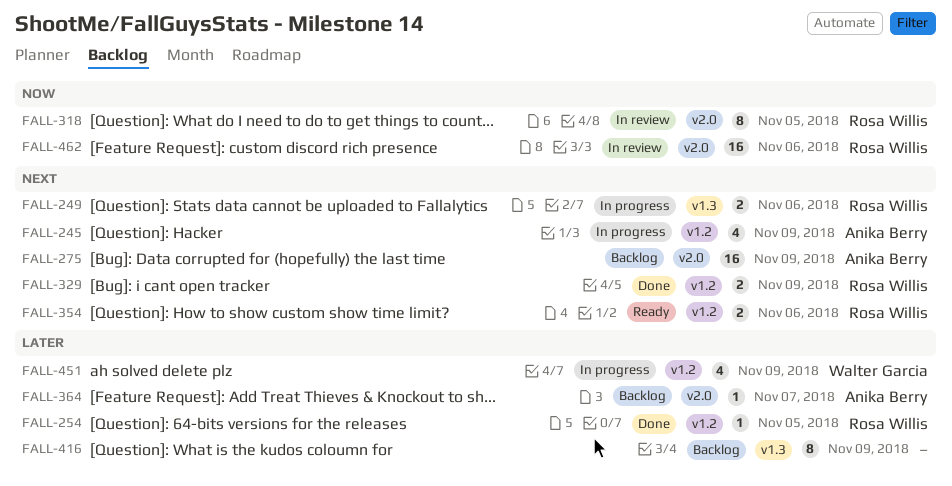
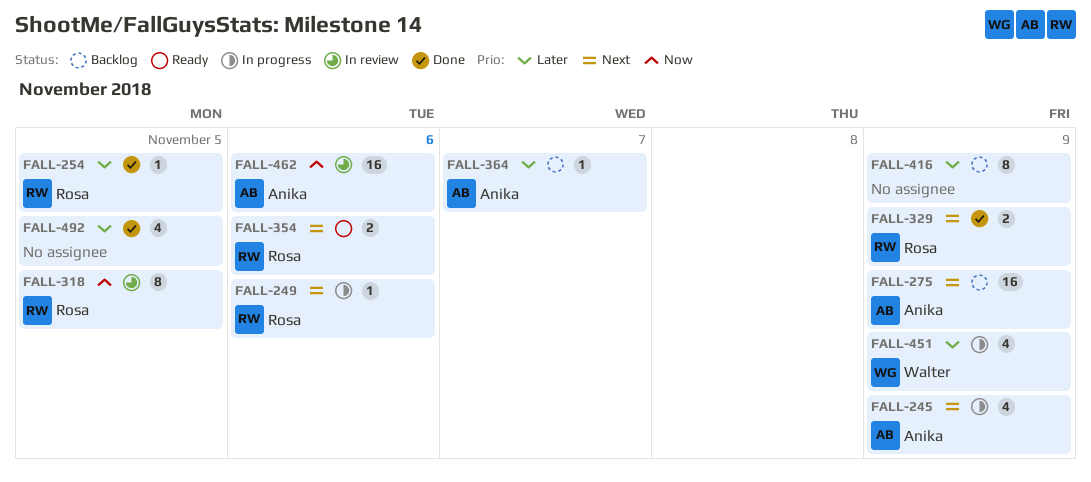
FALL-249, estimate: 2 -> 1
FALL-462, owner: Rosa Willis -> Anika Berry
FALL-492: none -> present

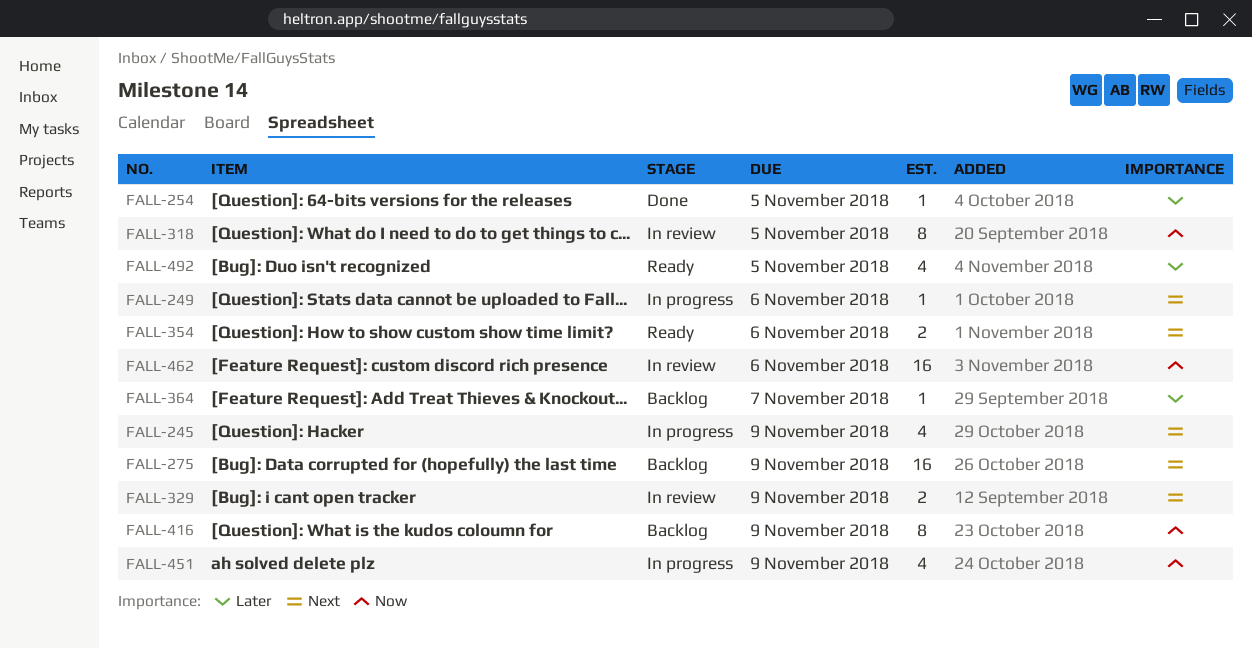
FALL-329, status: Done -> In review
FALL-416, priority: Later -> Now
FALL-451, priority: Later -> Now
FALL-492, status: Done -> Ready

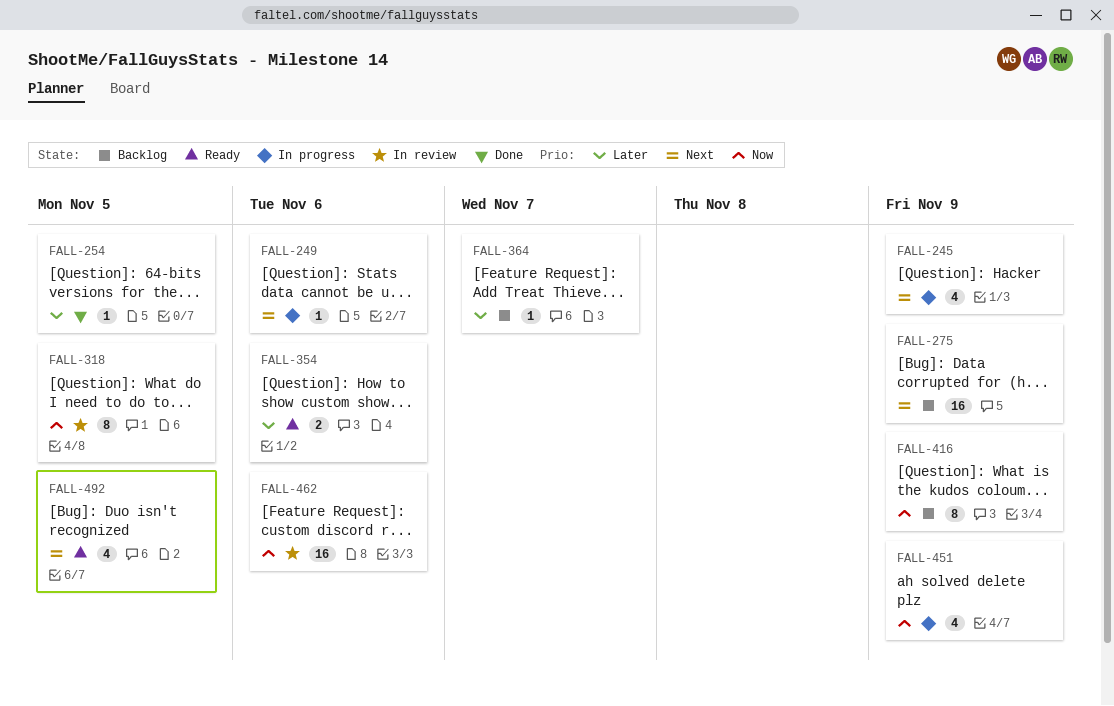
FALL-329: present -> none
FALL-354, priority: Next -> Later
FALL-492, priority: Later -> Next

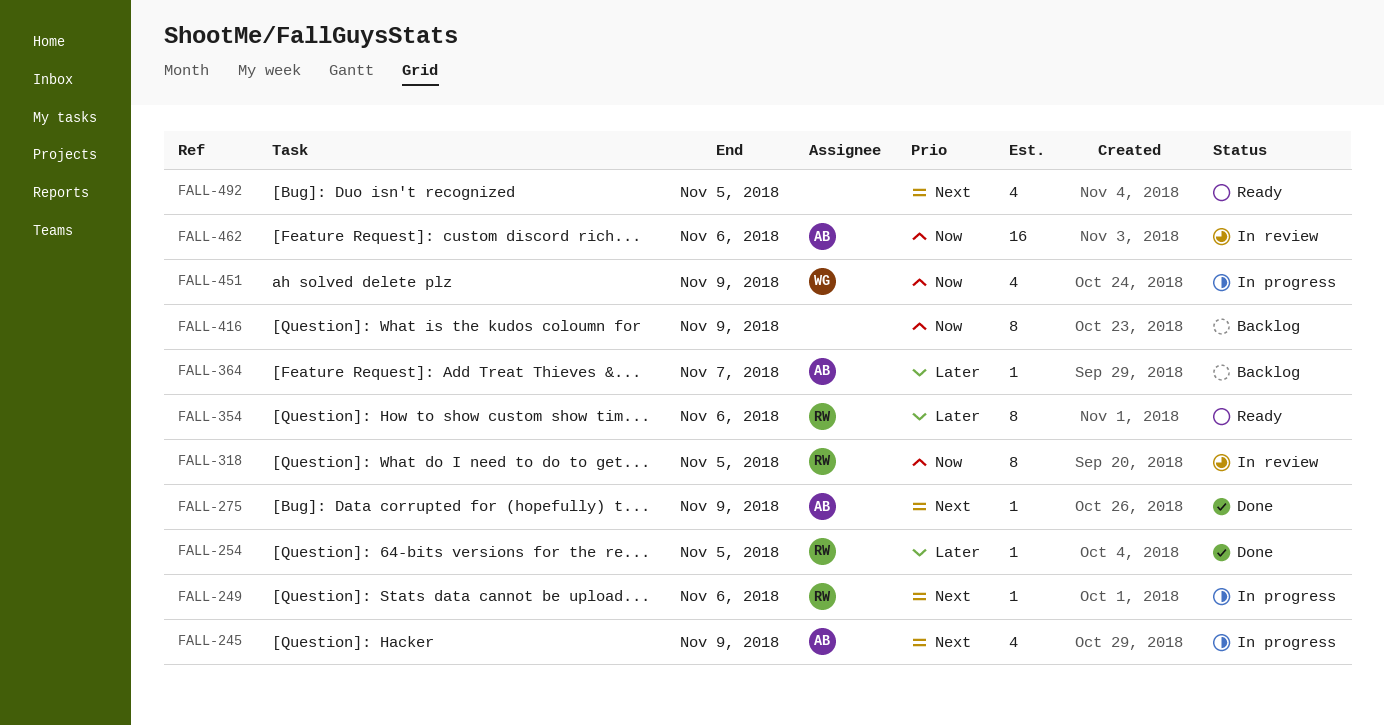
FALL-275, status: Backlog -> Done
FALL-275, estimate: 16 -> 1
FALL-354, estimate: 2 -> 8

